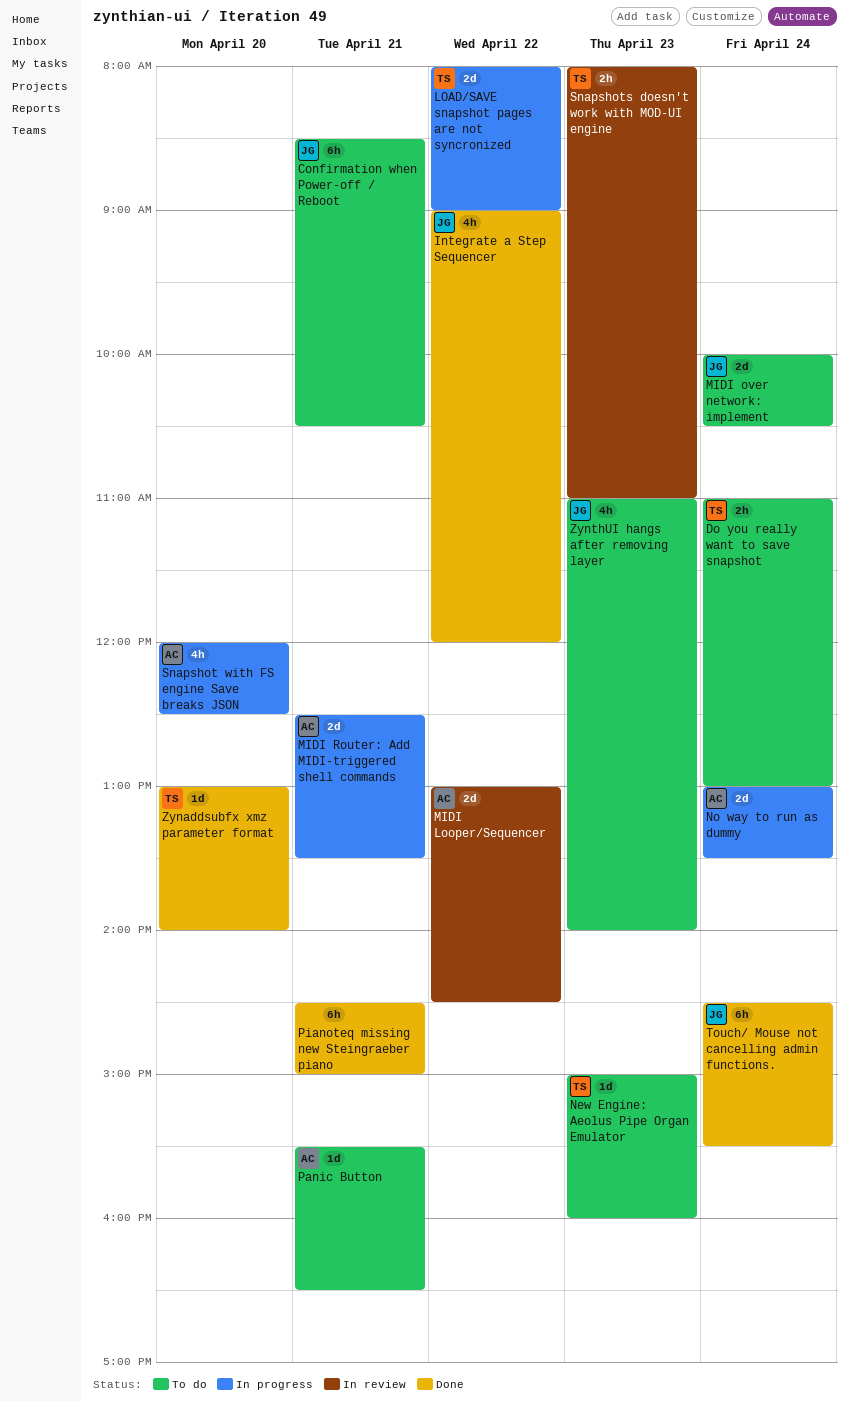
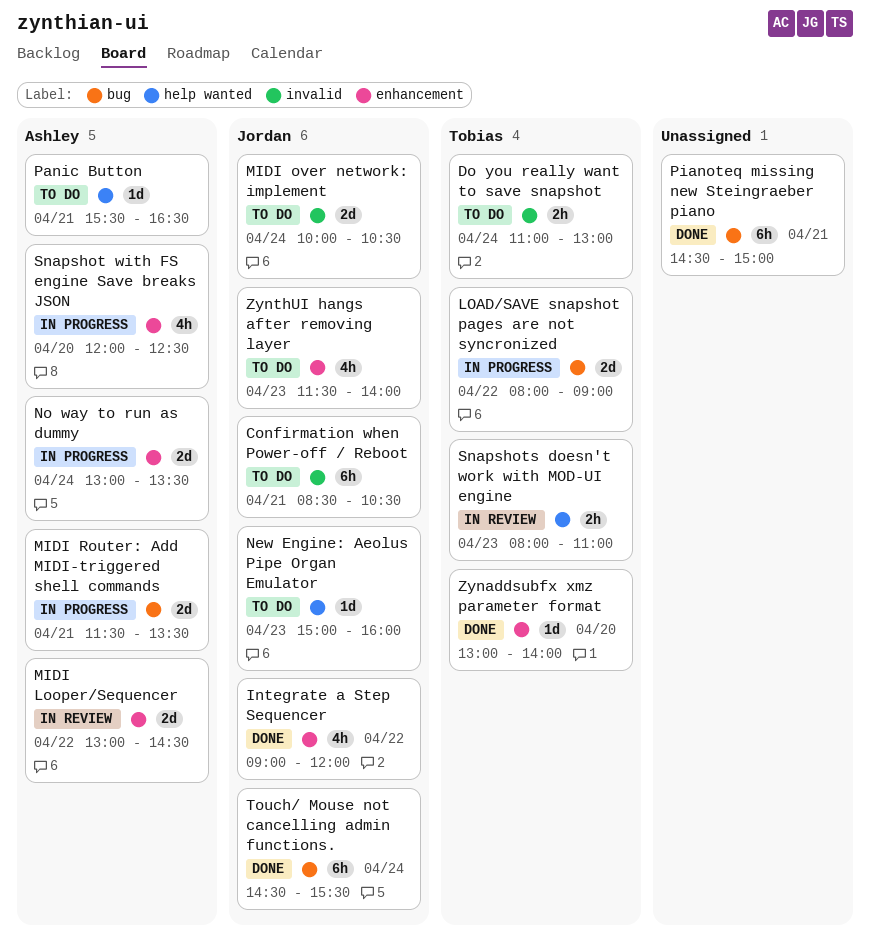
MIDI Router: Add MIDI-triggered shell commands, begins: 12:30 -> 11:30
New Engine: Aeolus Pipe Organ Emulator, owner: Tobias -> Jordan
ZynthUI hangs after removing layer, begins: 11:00 -> 11:30

